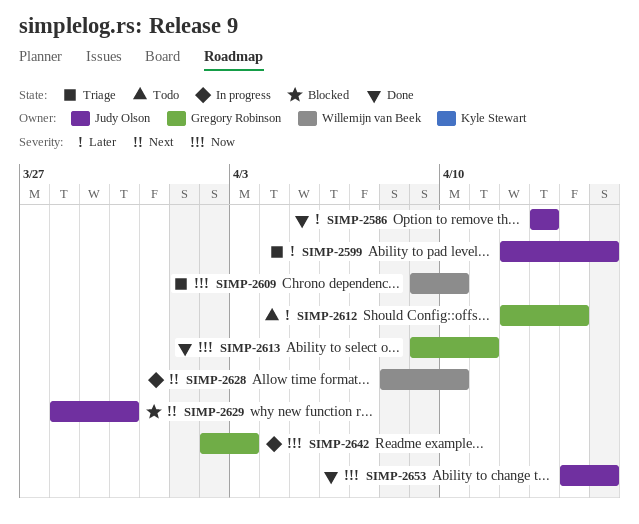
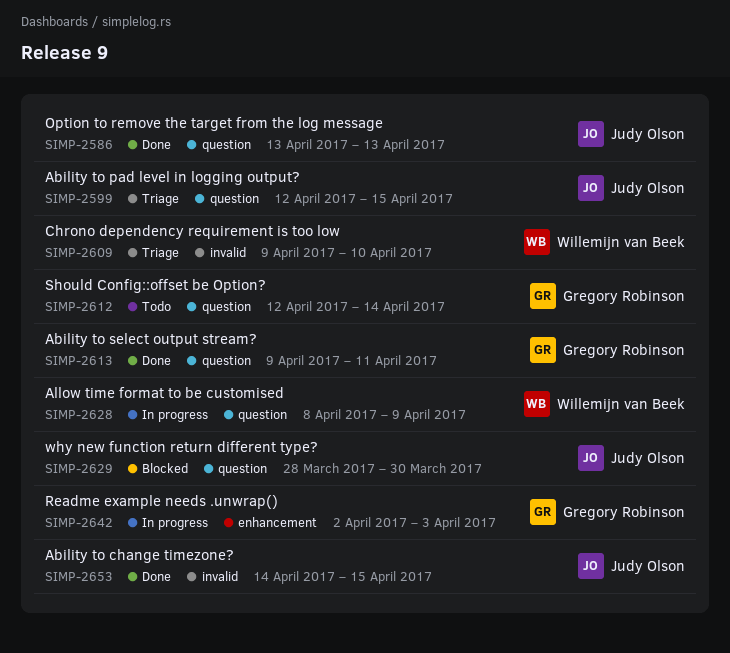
SIMP-2628, due: Apr 10 -> Apr 9

